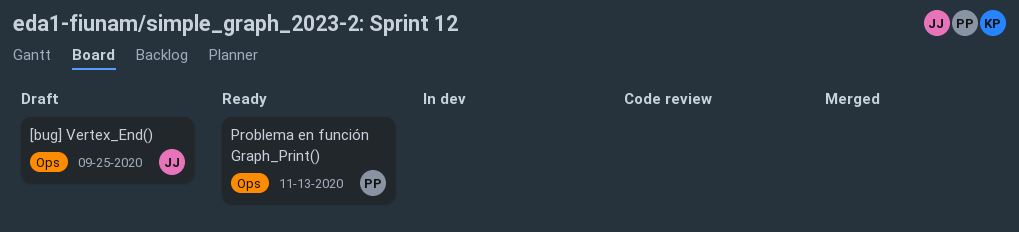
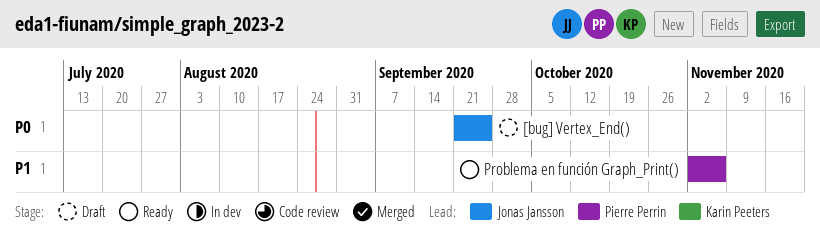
Problema en función Graph_Print(), due: Nov 13 -> Nov 6

